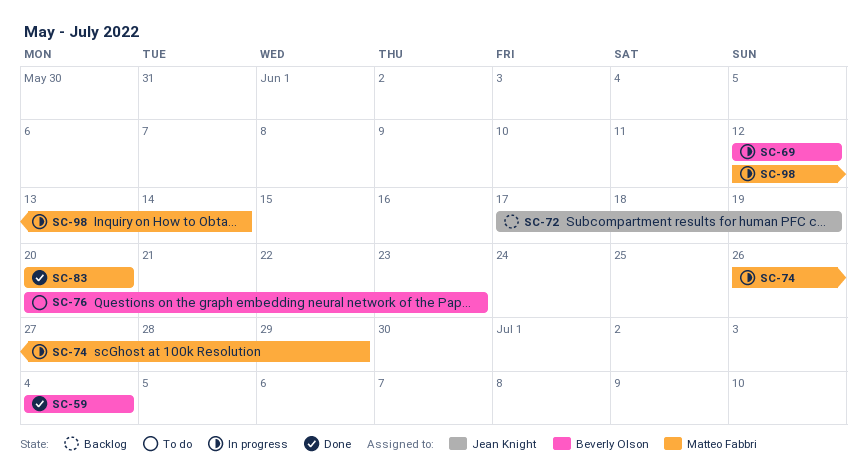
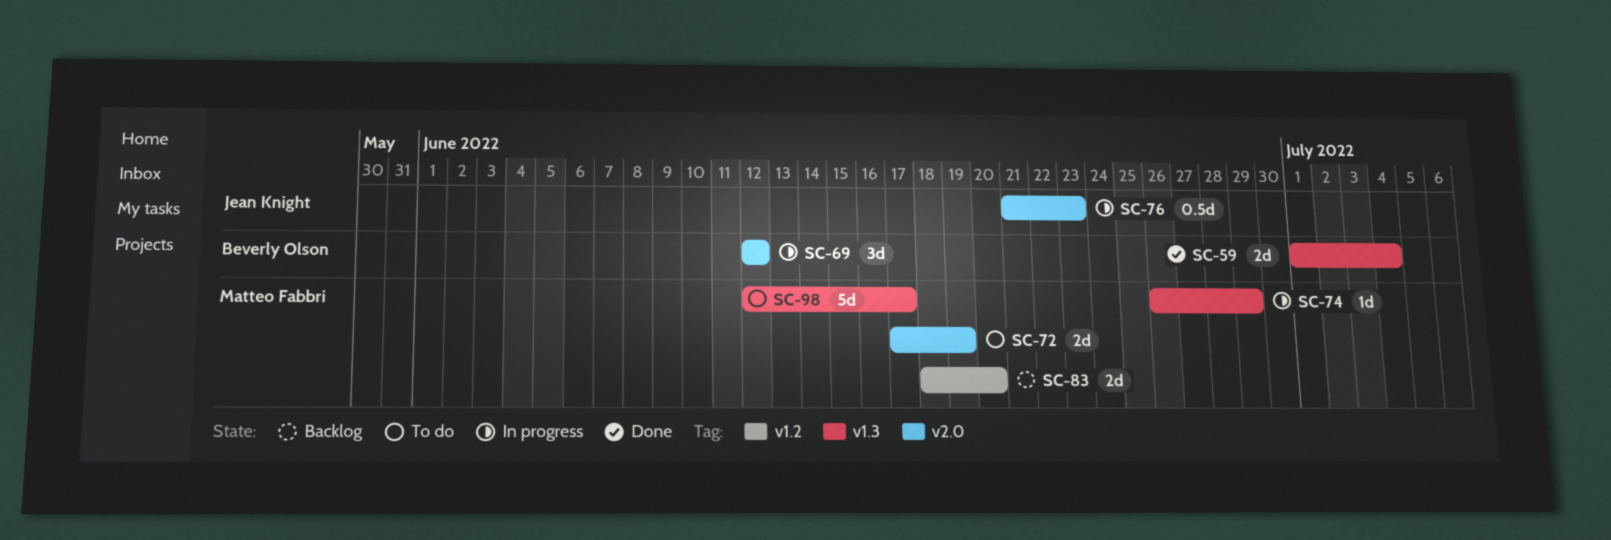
SC-59, start: Jul 4 -> Jul 1
SC-72, status: Backlog -> To do
SC-72, owner: Jean Knight -> Matteo Fabbri
SC-76, status: To do -> In progress
SC-76, owner: Beverly Olson -> Jean Knight
SC-76, start: Jun 20 -> Jun 21
SC-83, status: Done -> Backlog
SC-83, start: Jun 20 -> Jun 18
SC-98, status: In progress -> To do
SC-98, due: Jun 14 -> Jun 17

